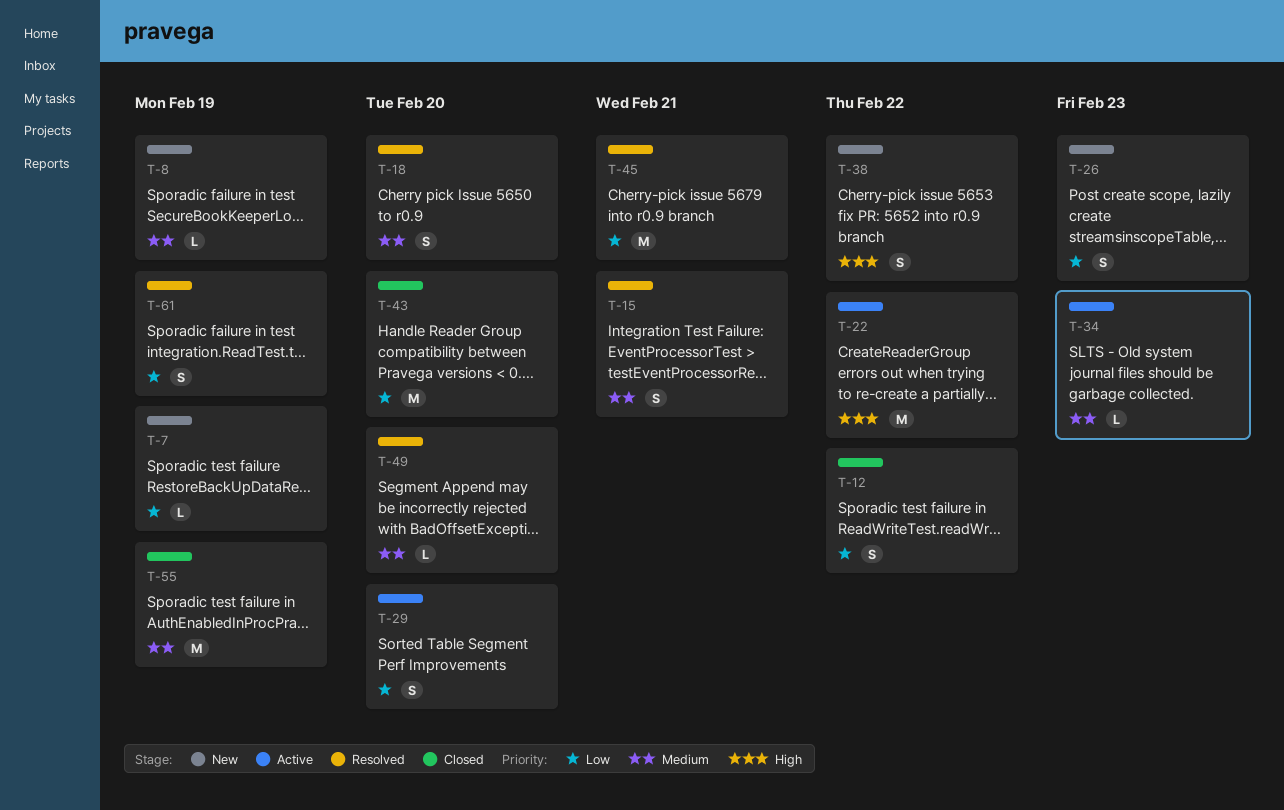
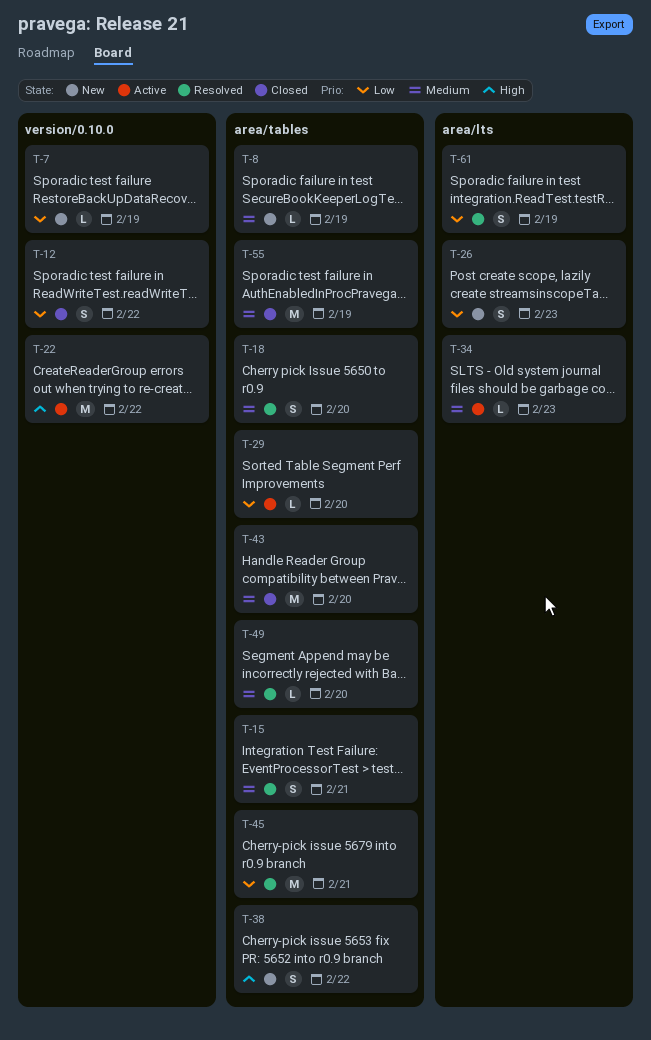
T-29, estimate: S -> L
T-43, priority: Low -> Medium

